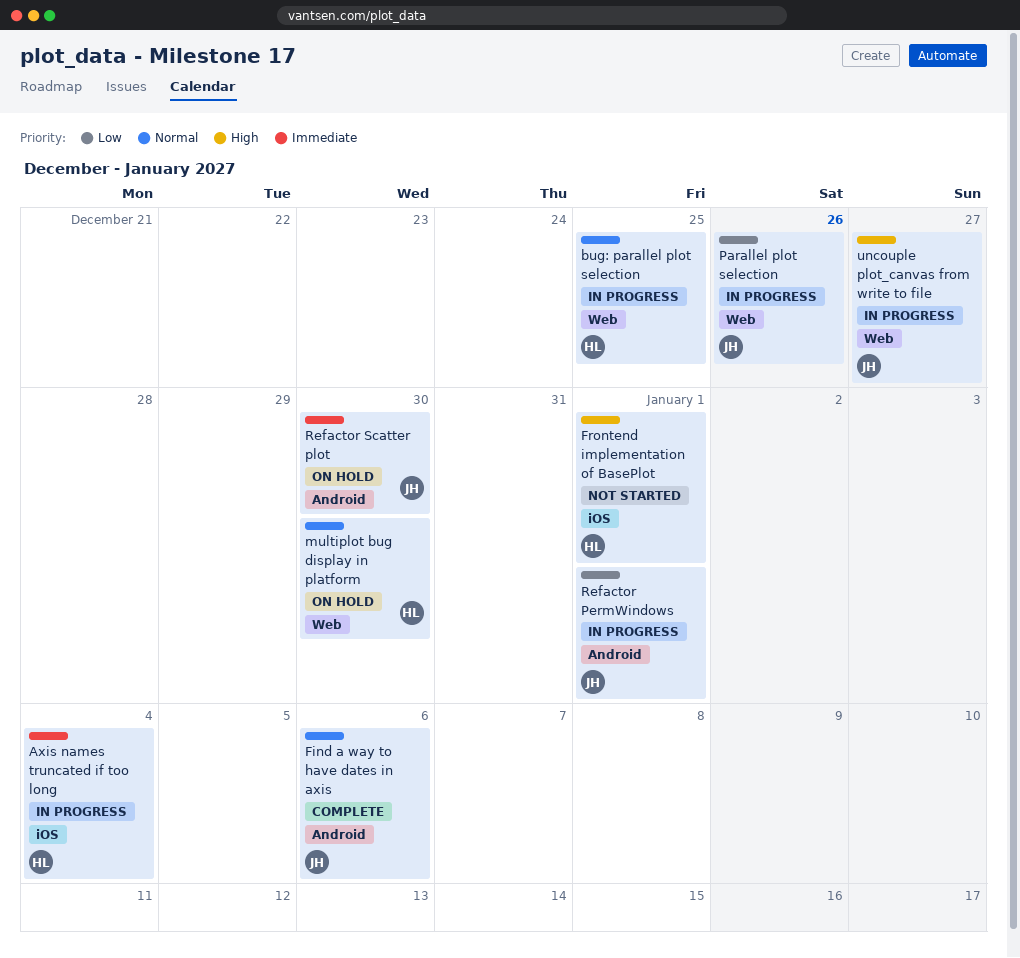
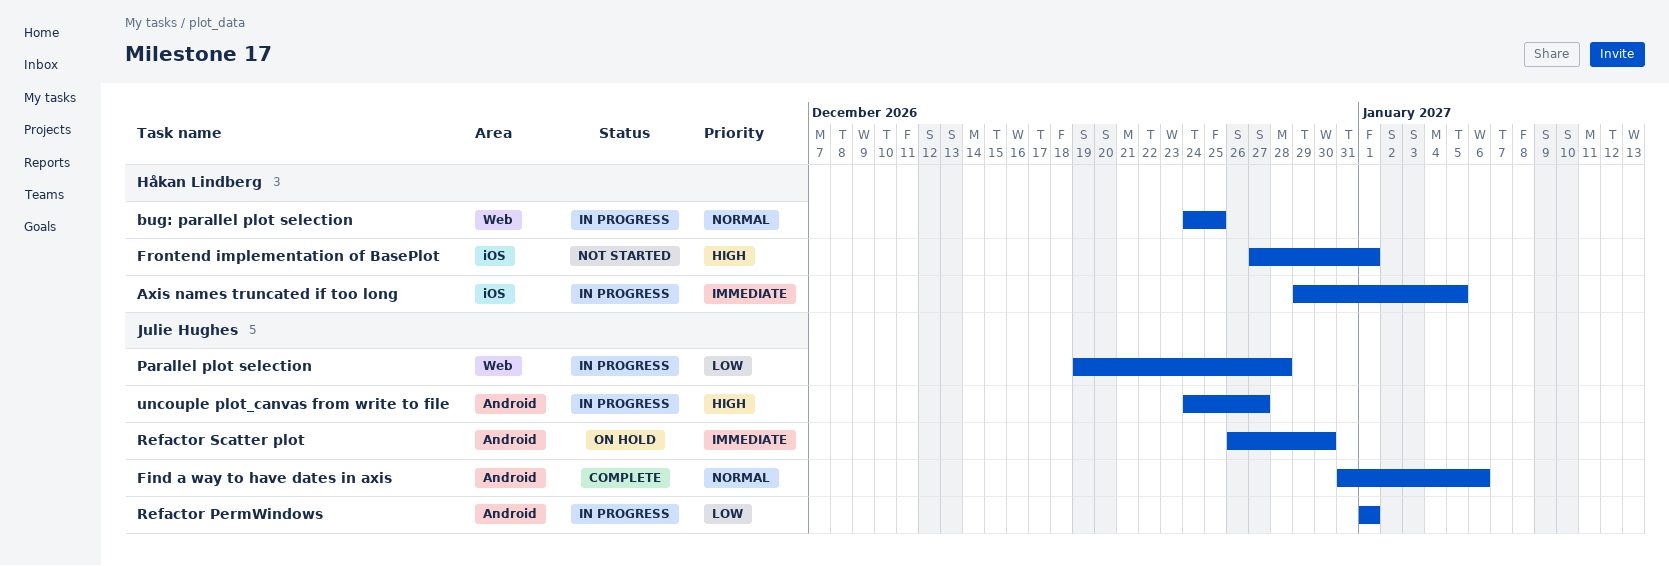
Axis names truncated if too long, due: Jan 4 -> Jan 5
multiplot bug display in platform: present -> none
Parallel plot selection, due: Dec 26 -> Dec 28
uncouple plot_canvas from write to file, label: Web -> Android

